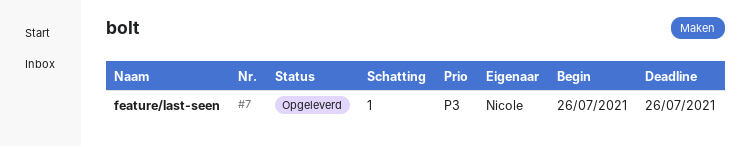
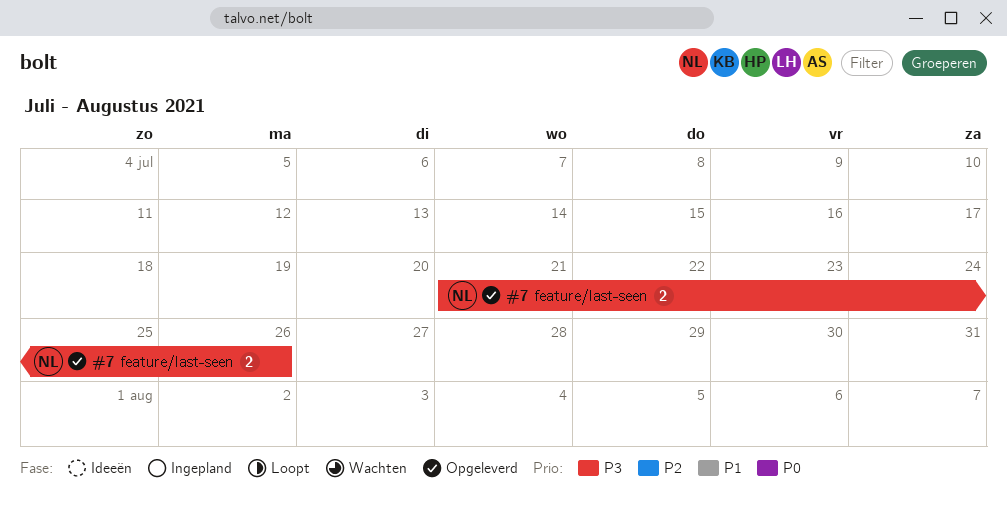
#7, estimate: 1 -> 2
#7, start: Jul 26 -> Jul 21

